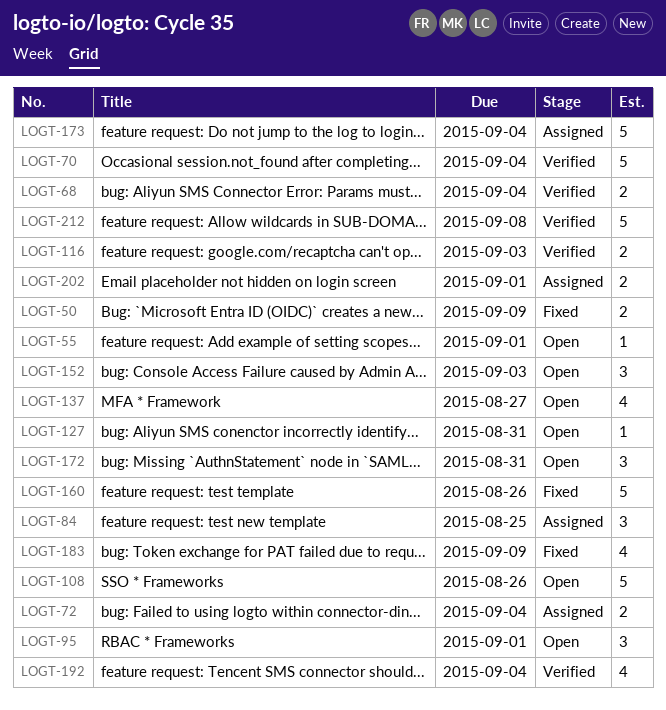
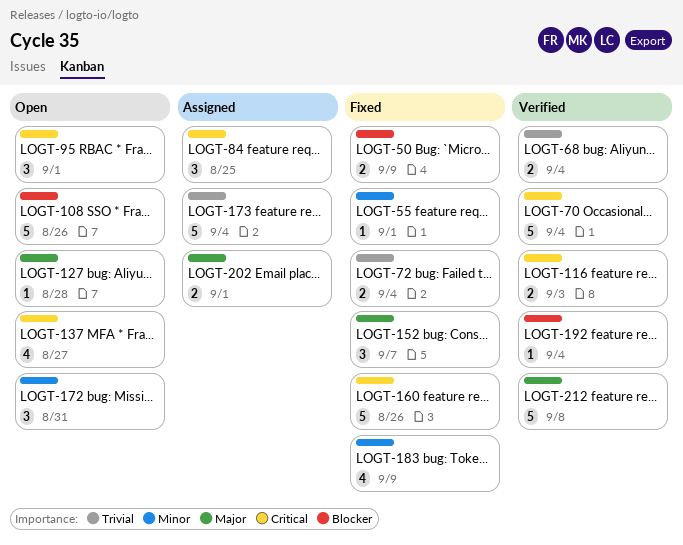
LOGT-55, status: Open -> Fixed
LOGT-72, status: Assigned -> Fixed
LOGT-127, due: Aug 31 -> Aug 28
LOGT-152, status: Open -> Fixed
LOGT-152, due: Sep 3 -> Sep 7
LOGT-192, estimate: 4 -> 1

